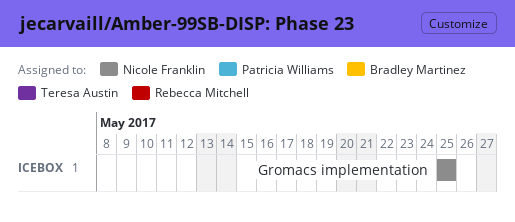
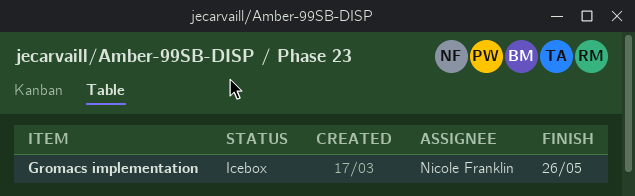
Gromacs implementation, due: May 25 -> May 26

